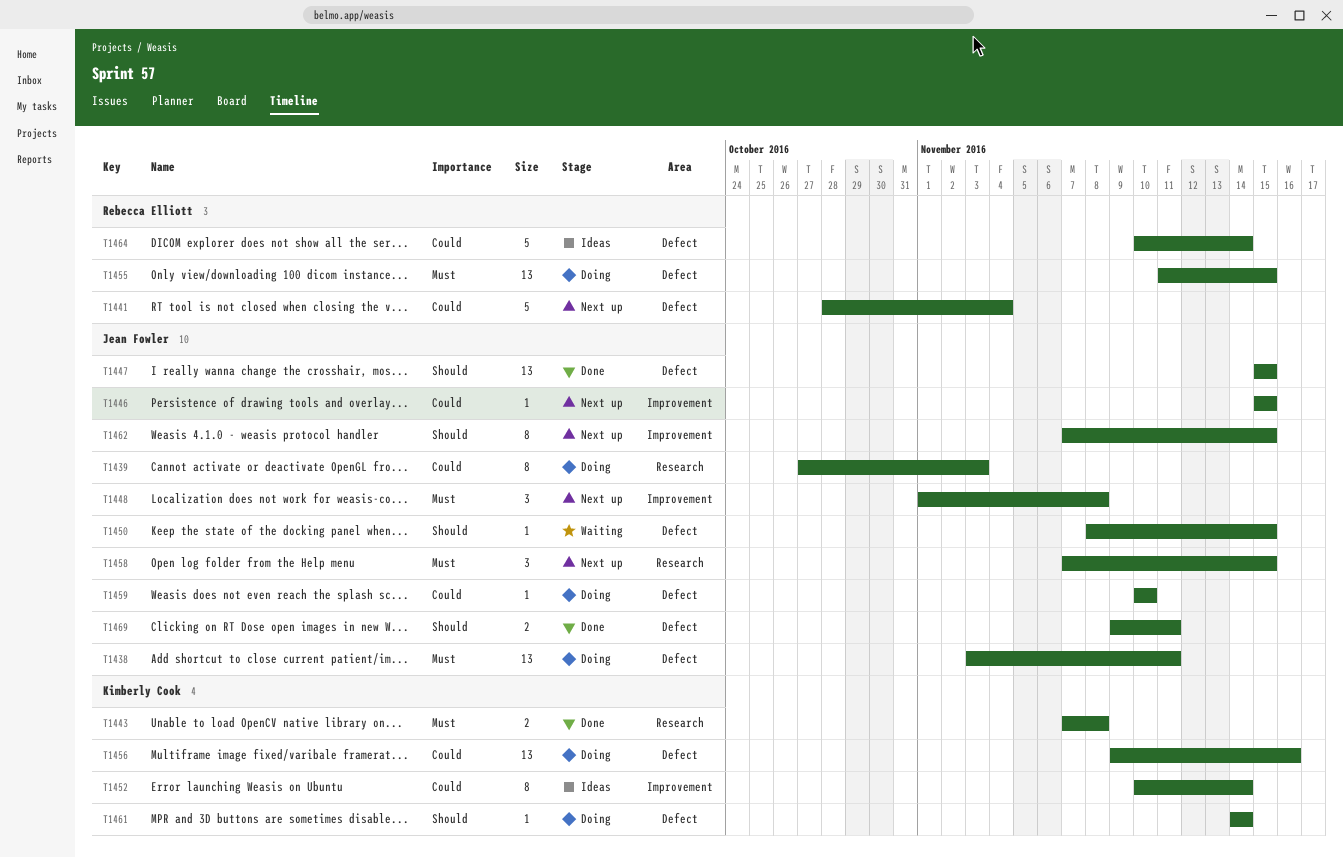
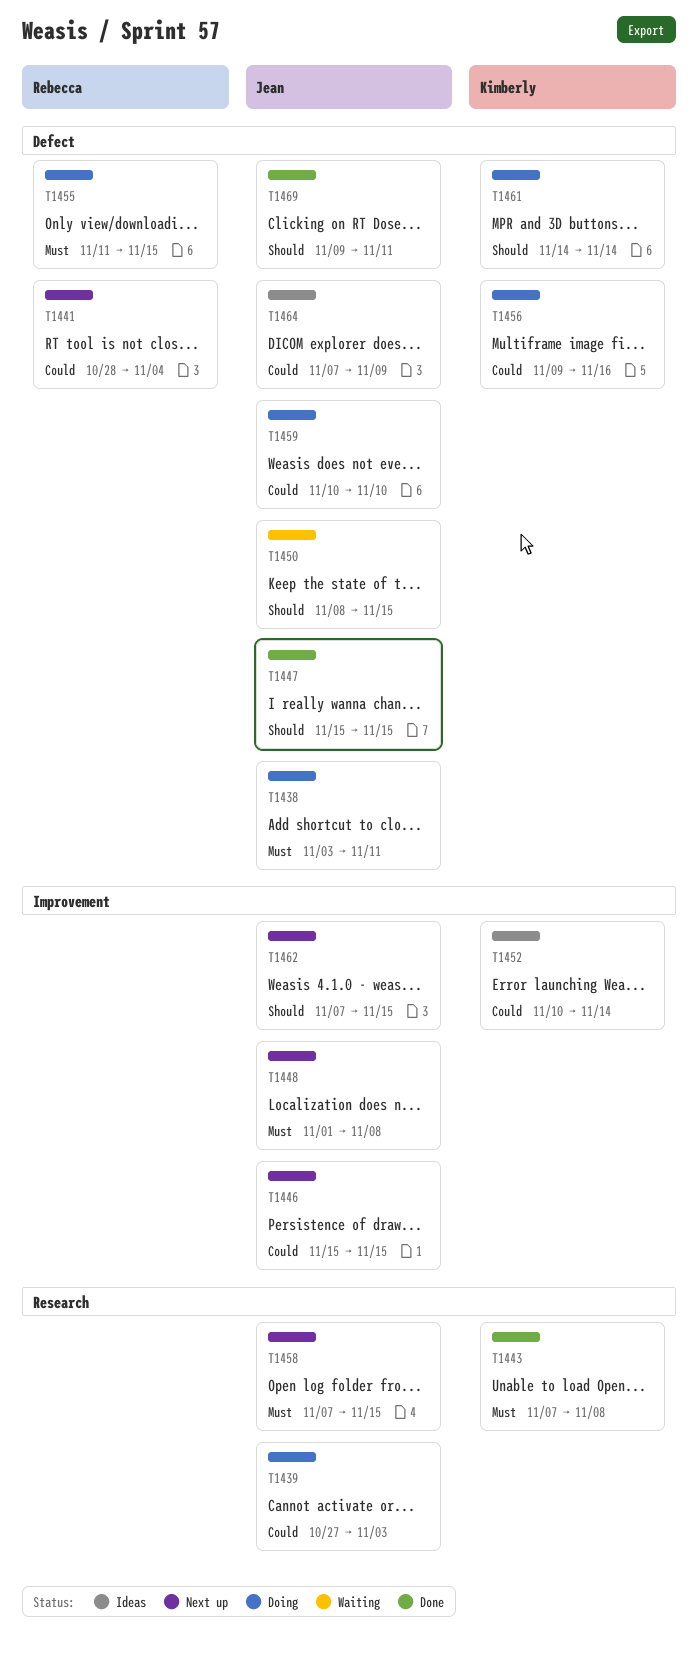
T1464, owner: Rebecca Elliott -> Jean Fowler
T1464, start: Nov 10 -> Nov 7
T1464, due: Nov 14 -> Nov 9

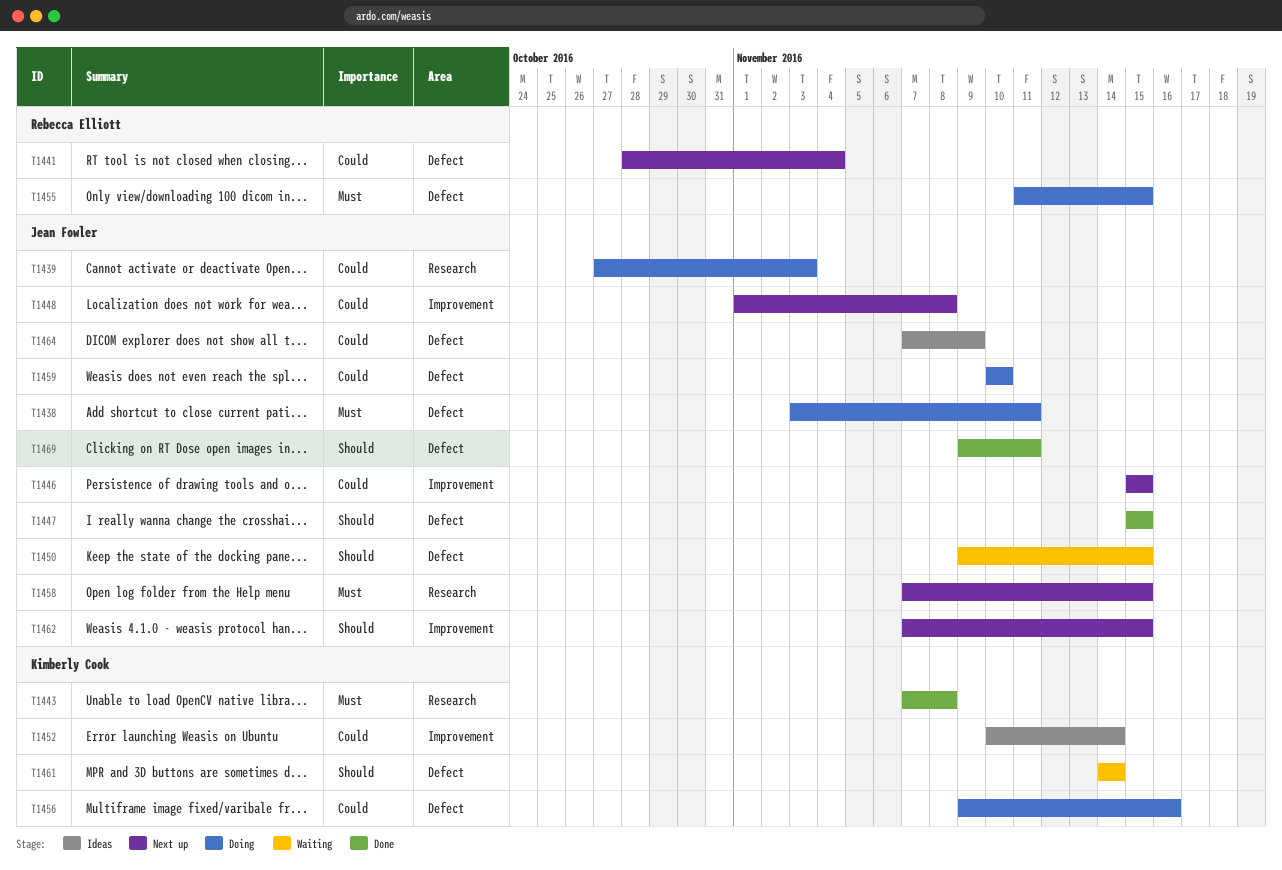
T1448, priority: Must -> Could
T1450, start: Nov 8 -> Nov 9
T1461, status: Doing -> Waiting

